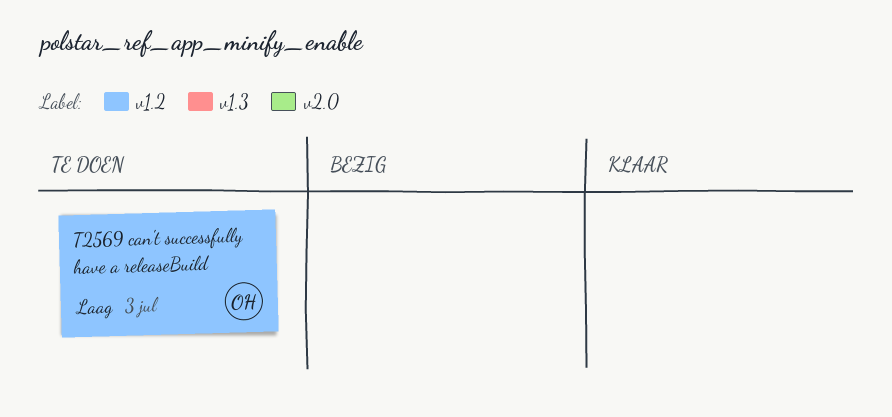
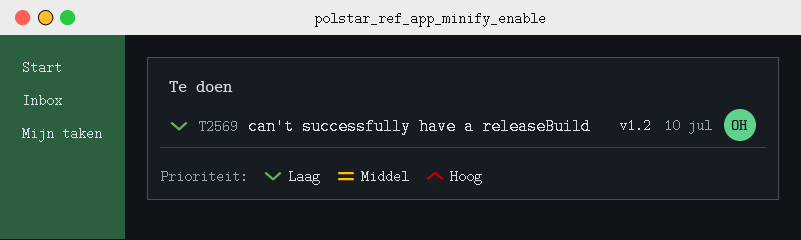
T2569, due: Jul 3 -> Jul 10

